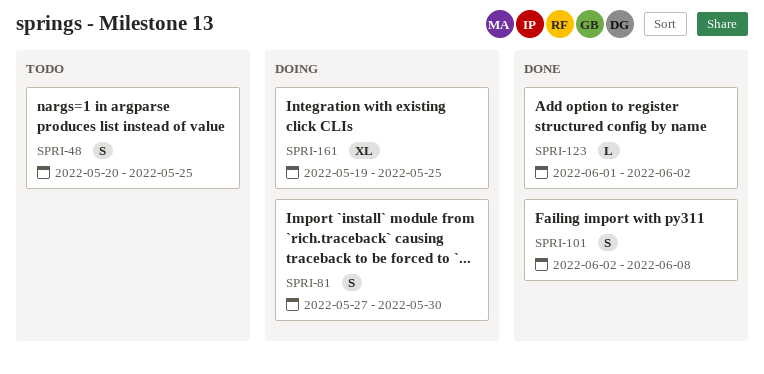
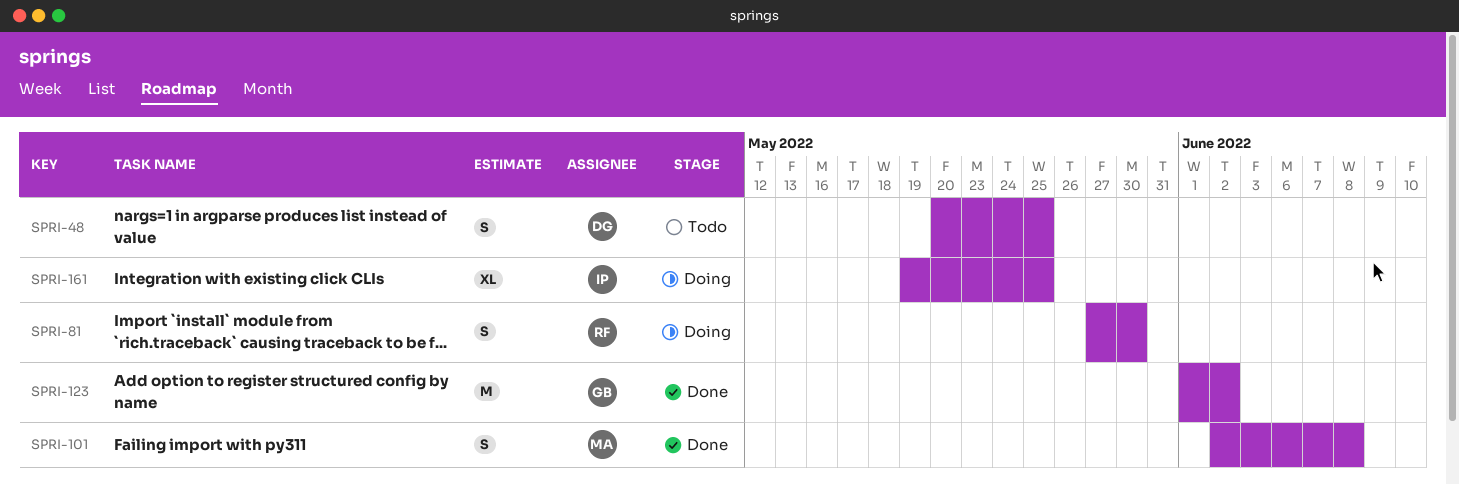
SPRI-123, estimate: L -> M

